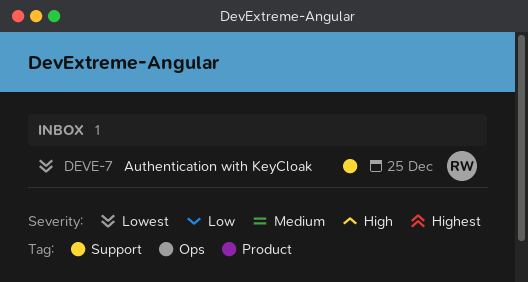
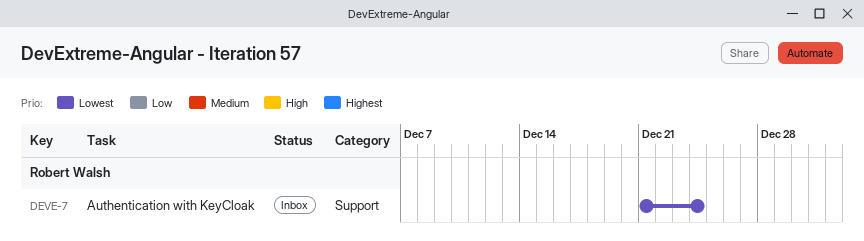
DEVE-7, due: Dec 25 -> Dec 24

